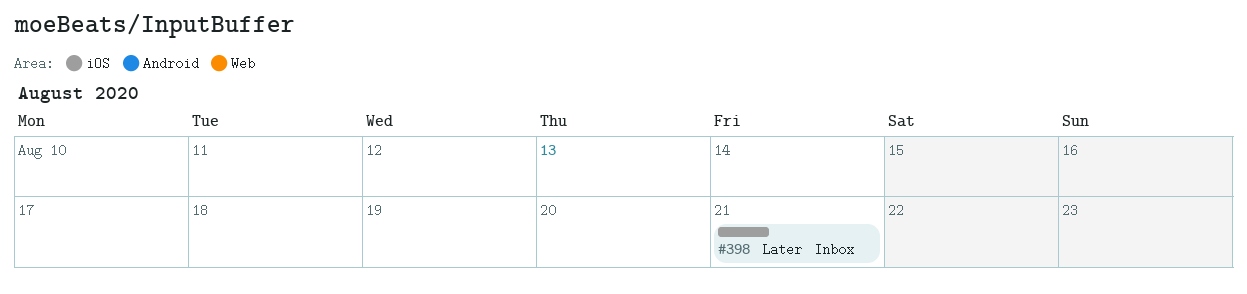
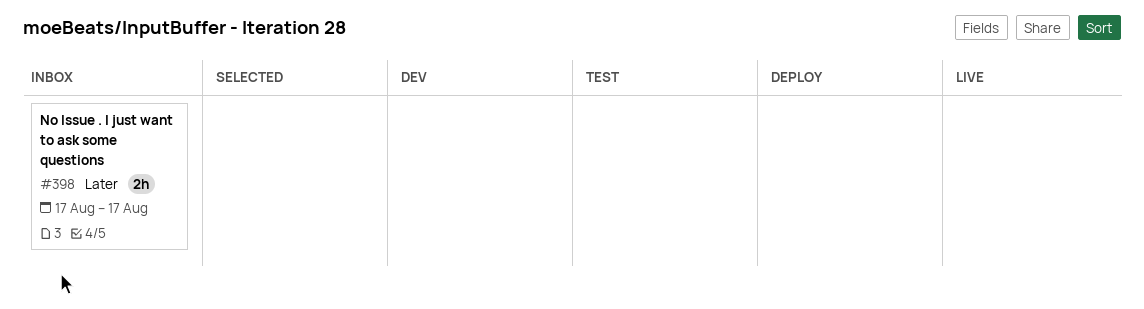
#398, due: Aug 21 -> Aug 17

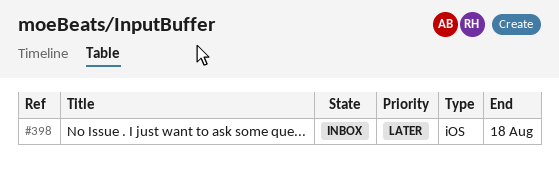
#398, due: Aug 17 -> Aug 18

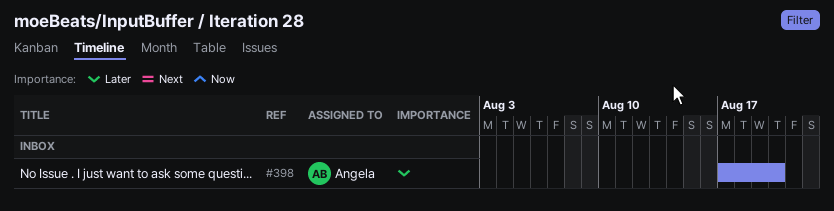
#398, due: Aug 18 -> Aug 20

